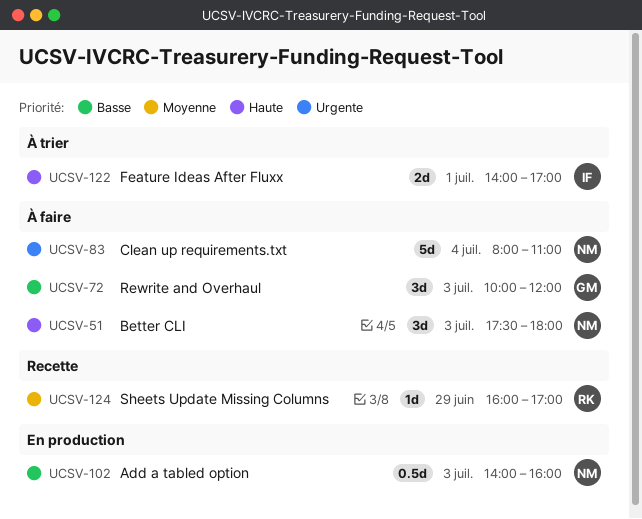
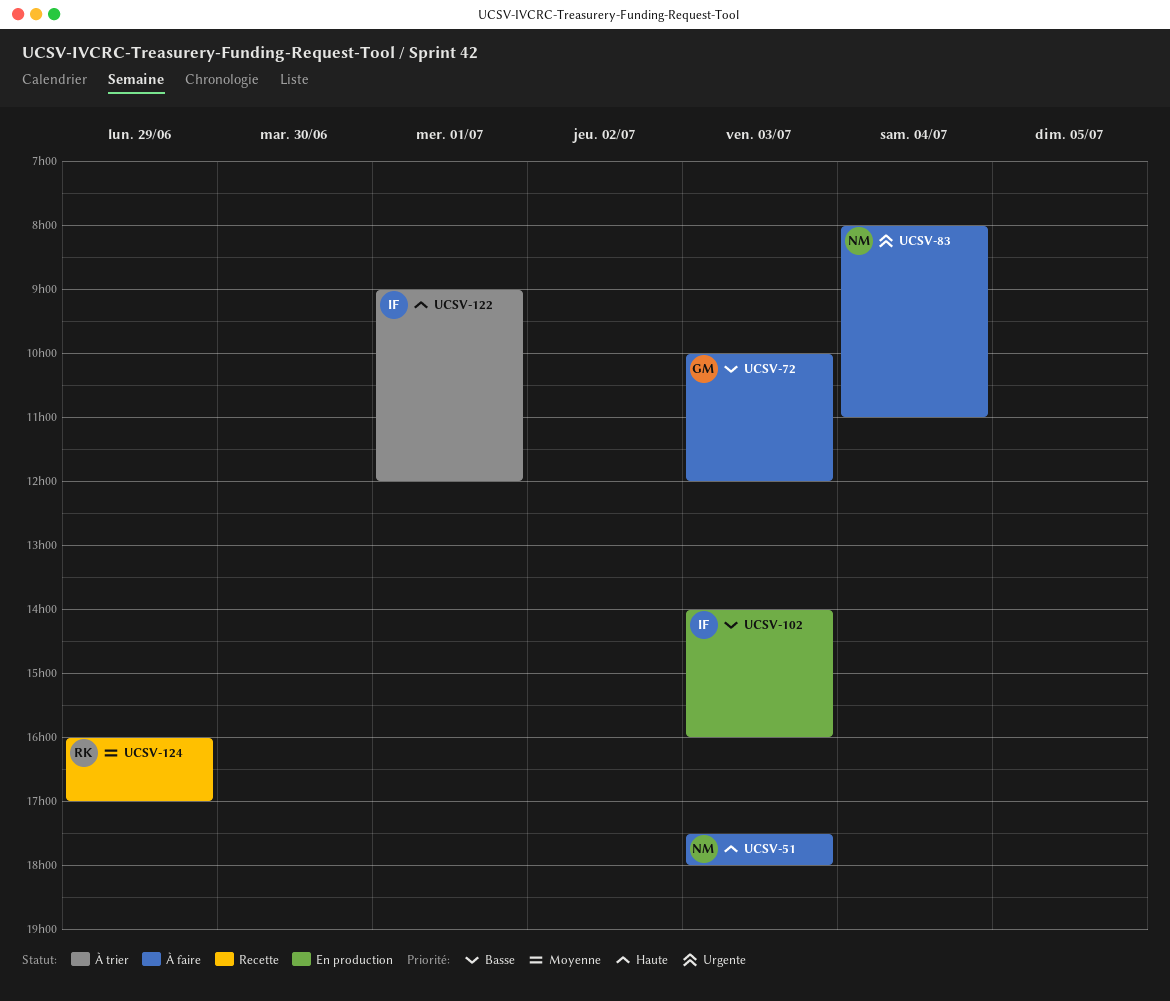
UCSV-102, owner: NM -> IF
UCSV-122, begins: 14:00 -> 09:00
UCSV-122, ends: 17:00 -> 12:00

